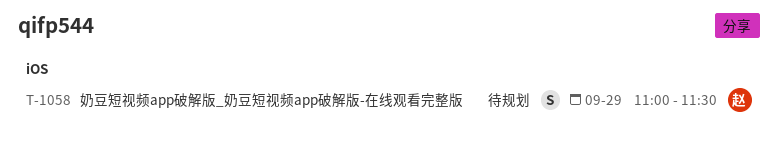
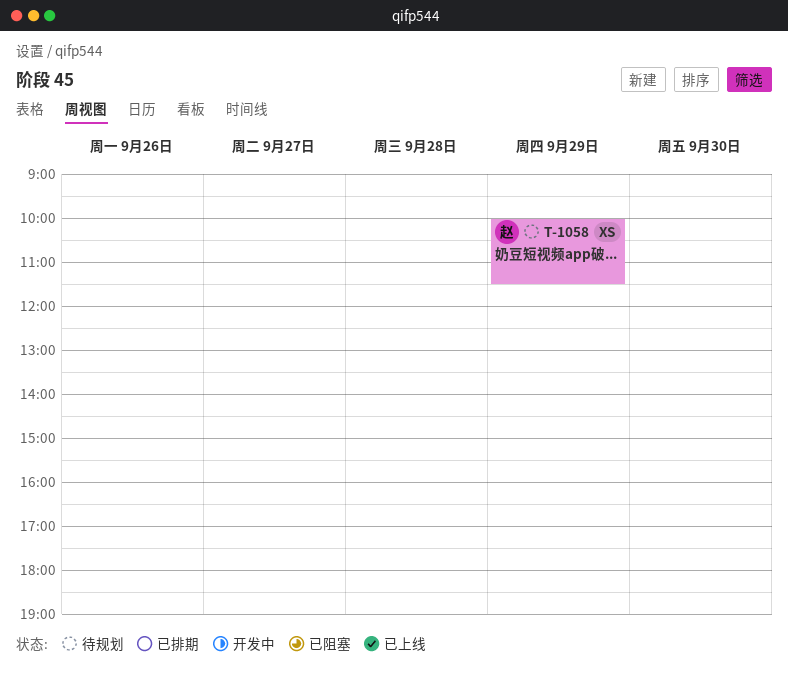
T-1058, estimate: S -> XS
T-1058, begins: 11:00 -> 10:00

